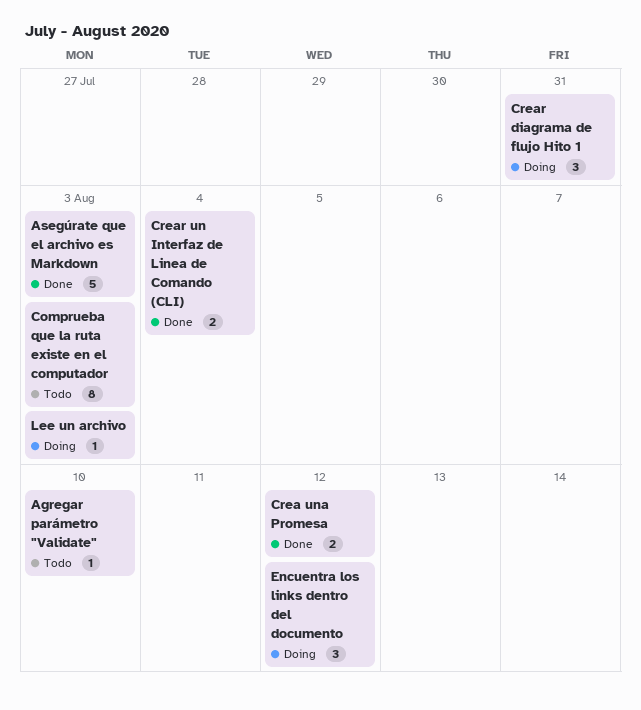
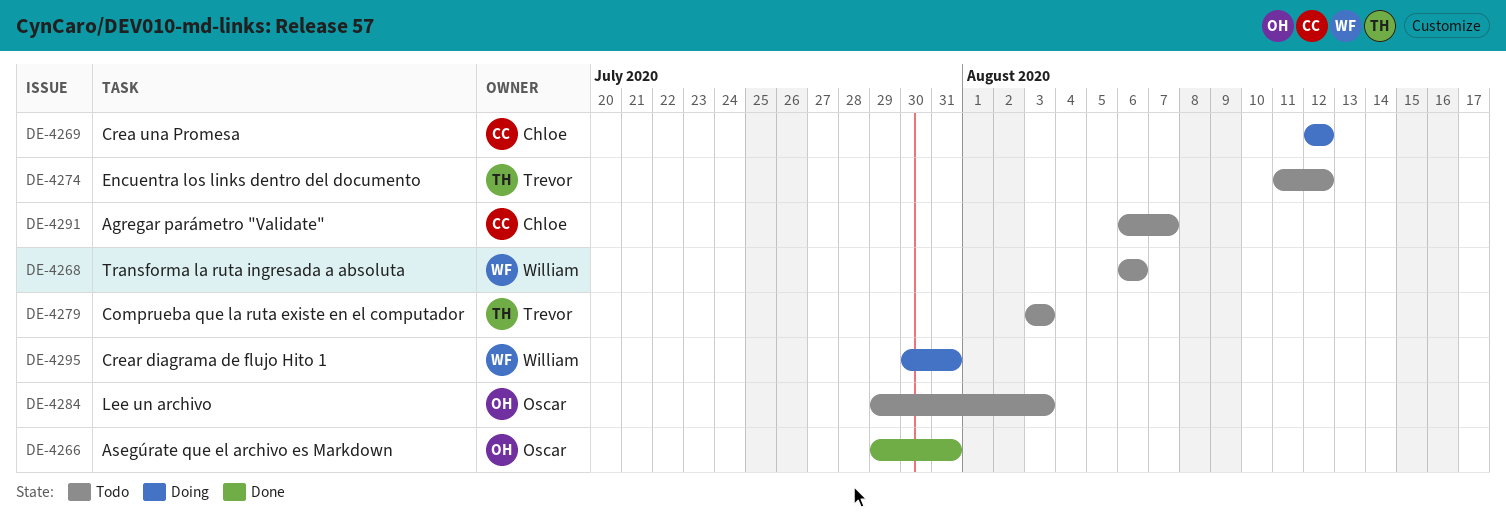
Agregar parámetro "Validate", due: Aug 10 -> Aug 7
Asegúrate que el archivo es Markdown, due: Aug 3 -> Jul 31
Crea una Promesa, status: Done -> Doing
Crear un Interfaz de Linea de Comando (CLI): present -> none
Encuentra los links dentro del documento, status: Doing -> Todo
Lee un archivo, status: Doing -> Todo
Transforma la ruta ingresada a absoluta: none -> present

